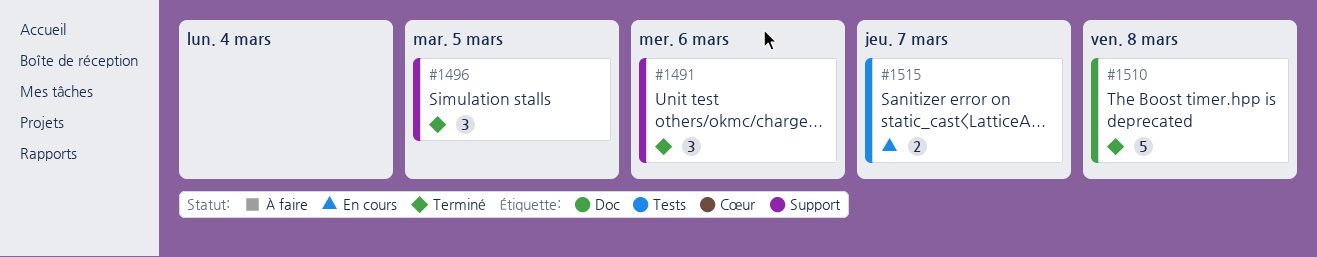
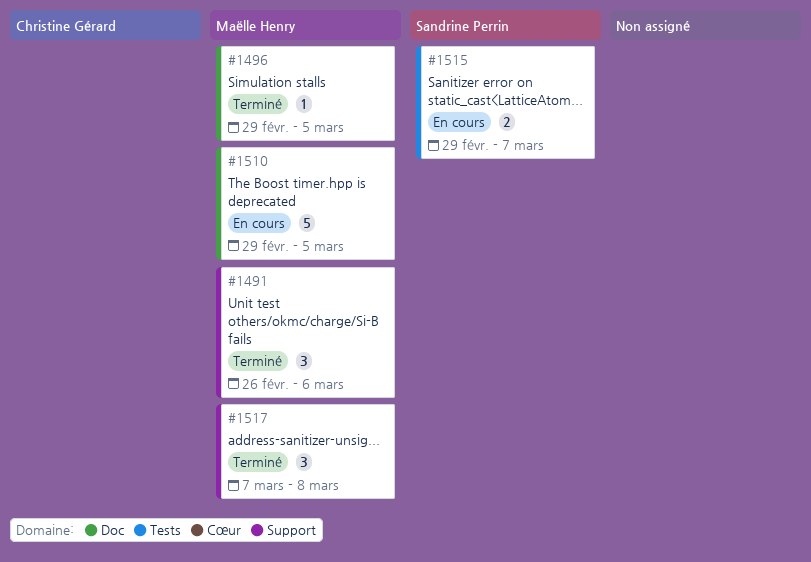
#1496, label: Support -> Doc
#1496, estimate: 3 -> 1
#1510, status: Terminé -> En cours
#1510, due: Mar 8 -> Mar 5
#1517: none -> present

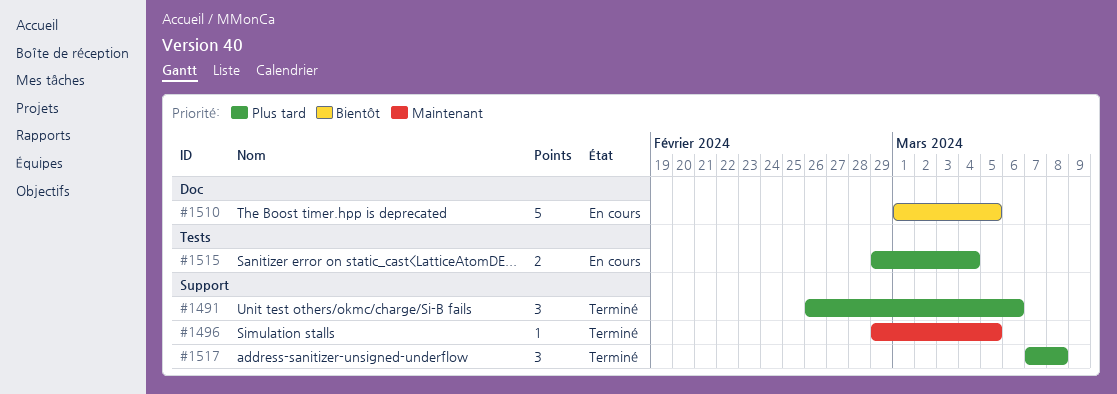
#1496, label: Doc -> Support
#1510, start: Feb 29 -> Mar 1
#1515, due: Mar 7 -> Mar 4

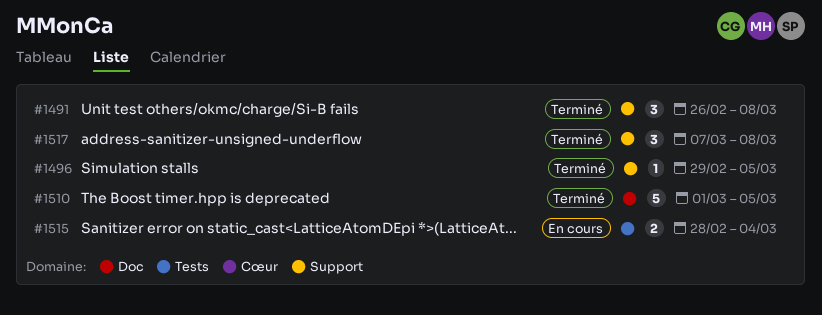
#1491, due: Mar 6 -> Mar 8
#1510, status: En cours -> Terminé
#1515, start: Feb 29 -> Feb 28

